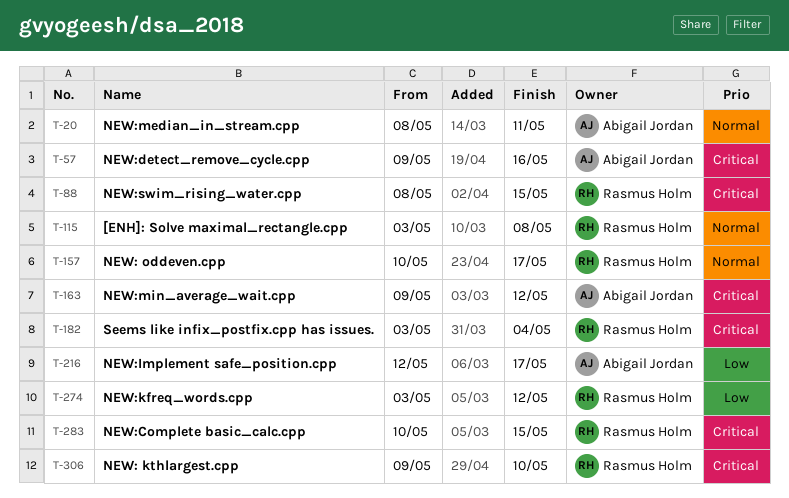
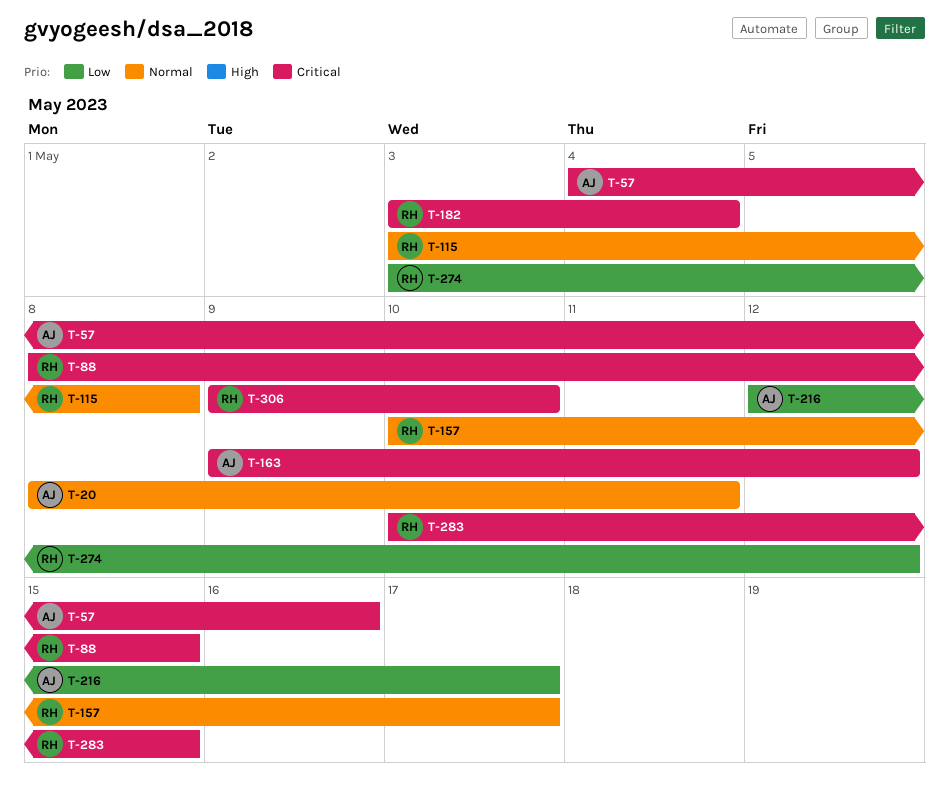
T-57, start: May 9 -> May 4

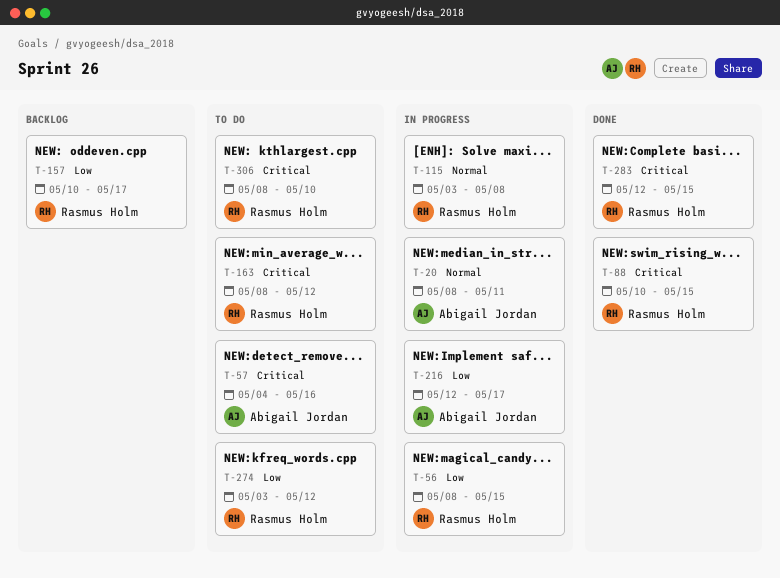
T-56: none -> present
T-88, start: May 8 -> May 10
T-157, priority: Normal -> Low
T-163, owner: Abigail Jordan -> Rasmus Holm
T-163, start: May 9 -> May 8
T-182: present -> none
T-283, start: May 10 -> May 12
T-306, start: May 9 -> May 8

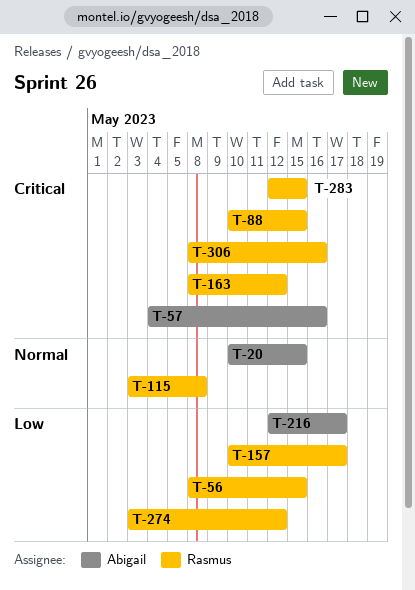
T-20, start: May 8 -> May 10
T-20, due: May 11 -> May 15
T-306, due: May 10 -> May 16

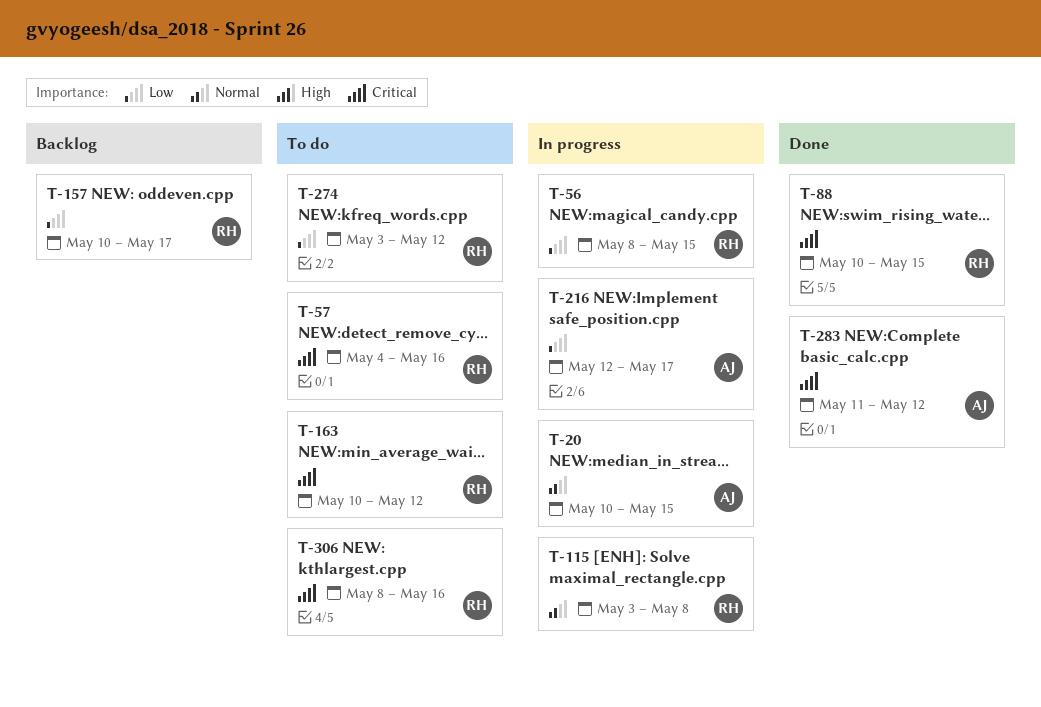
T-57, owner: Abigail -> Rasmus
T-163, start: May 8 -> May 10
T-283, owner: Rasmus -> Abigail
T-283, start: May 12 -> May 11
T-283, due: May 15 -> May 12

